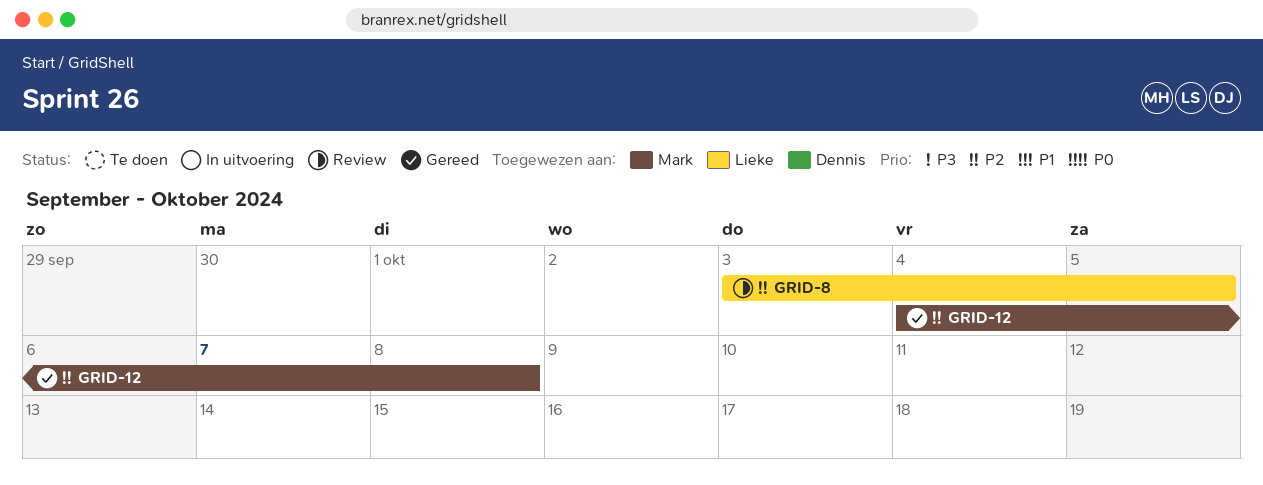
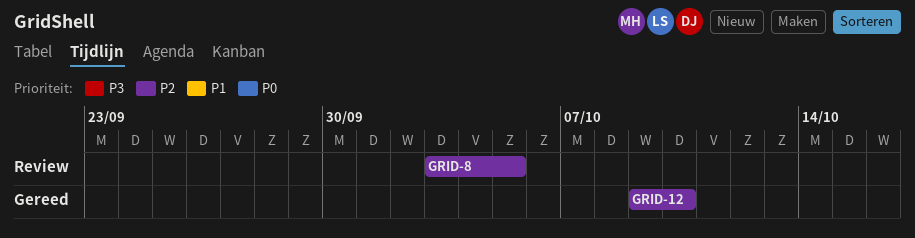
GRID-12, start: Oct 4 -> Oct 9
GRID-12, due: Oct 8 -> Oct 10

